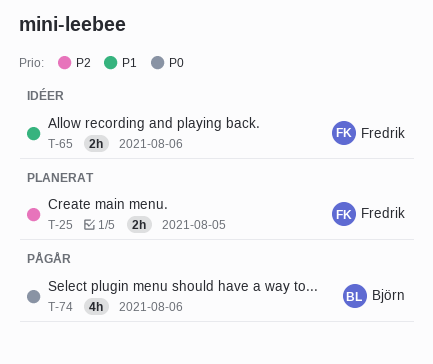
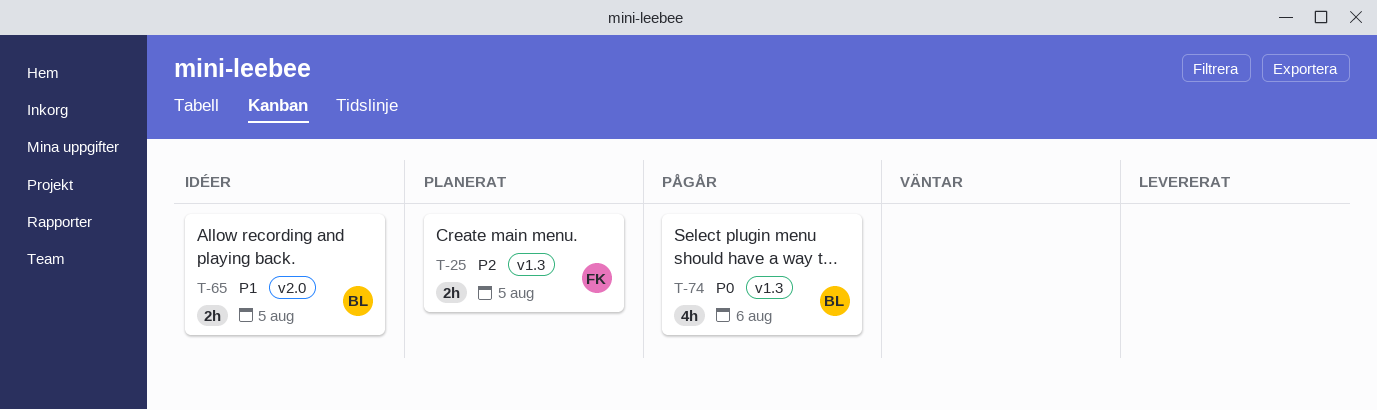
T-65, owner: Fredrik -> Björn
T-65, due: Aug 6 -> Aug 5

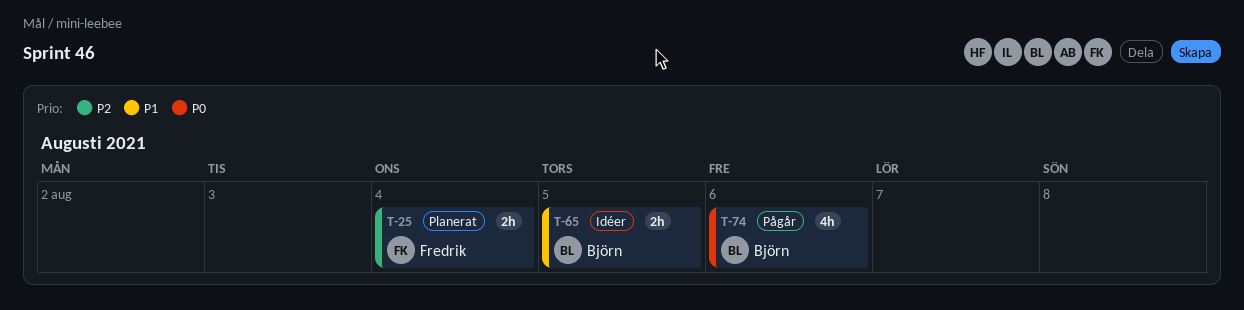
T-25, due: Aug 5 -> Aug 4

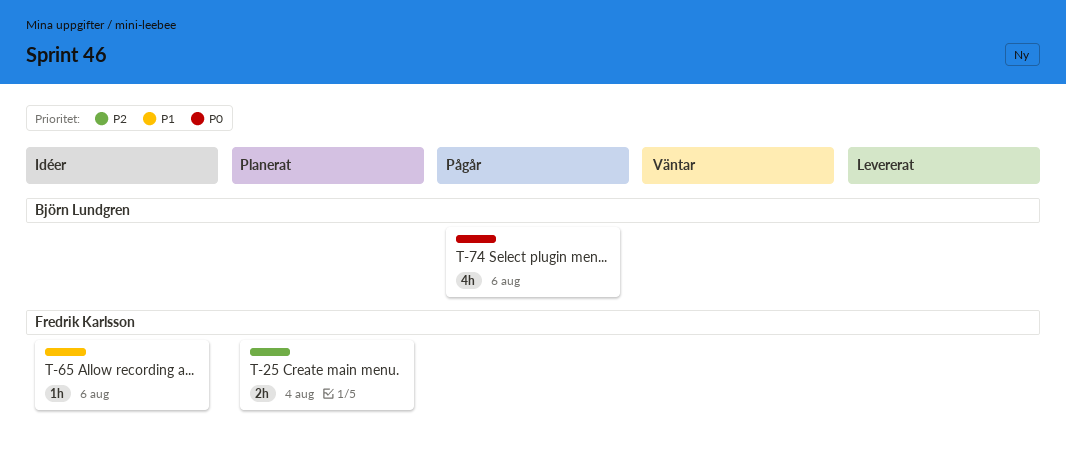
T-65, owner: Björn Lundgren -> Fredrik Karlsson
T-65, estimate: 2h -> 1h
T-65, due: Aug 5 -> Aug 6

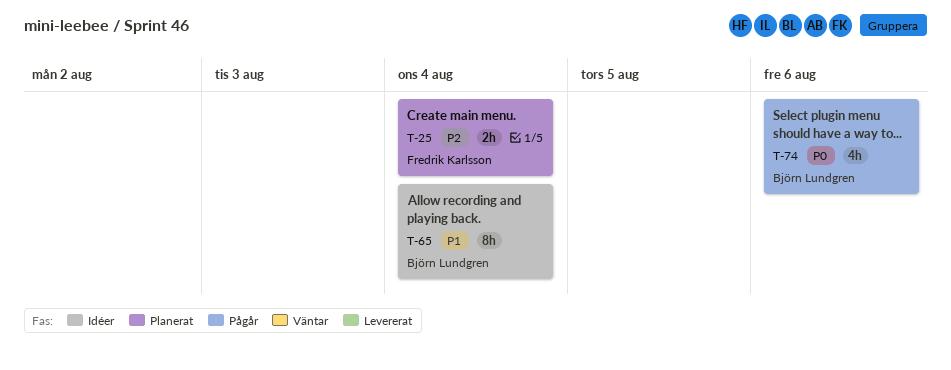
T-65, owner: Fredrik Karlsson -> Björn Lundgren
T-65, estimate: 1h -> 8h
T-65, due: Aug 6 -> Aug 4

